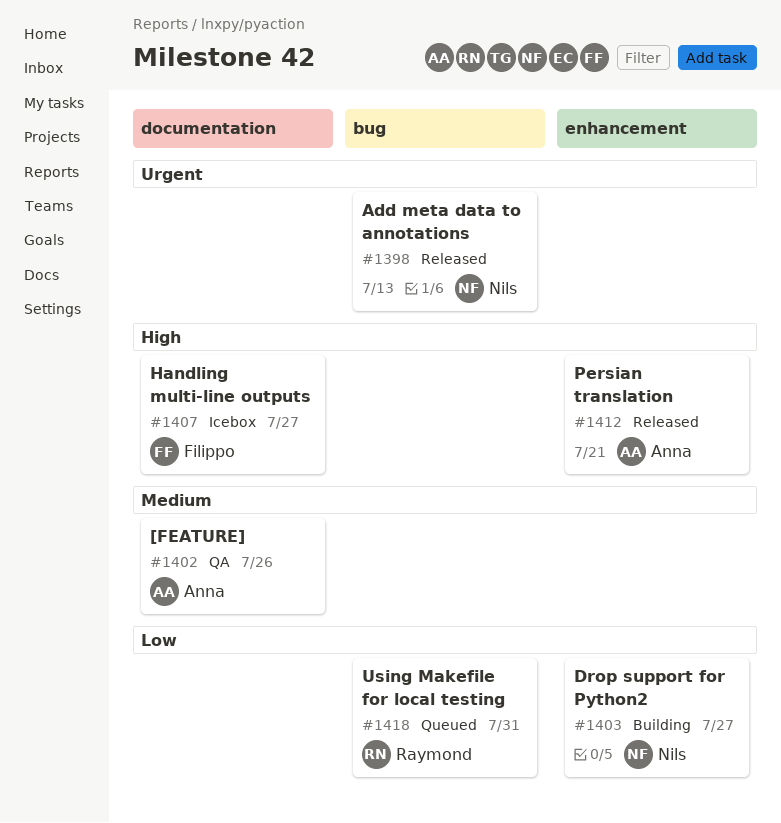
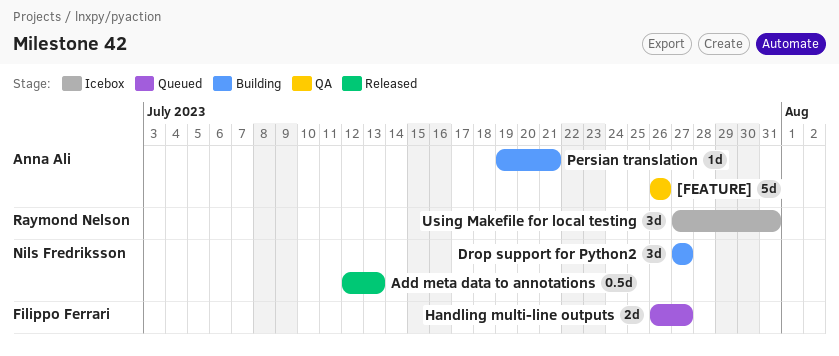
Handling multi-line outputs, status: Icebox -> Queued
Persian translation, status: Released -> Building
Using Makefile for local testing, status: Queued -> Icebox

